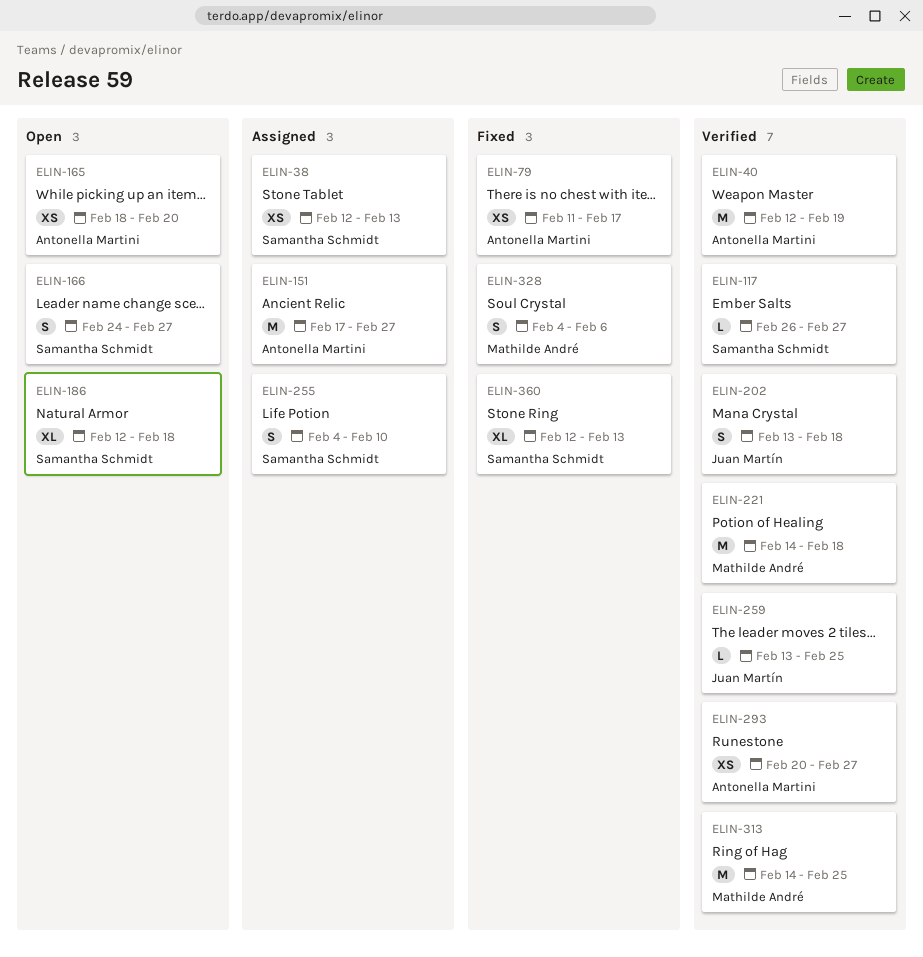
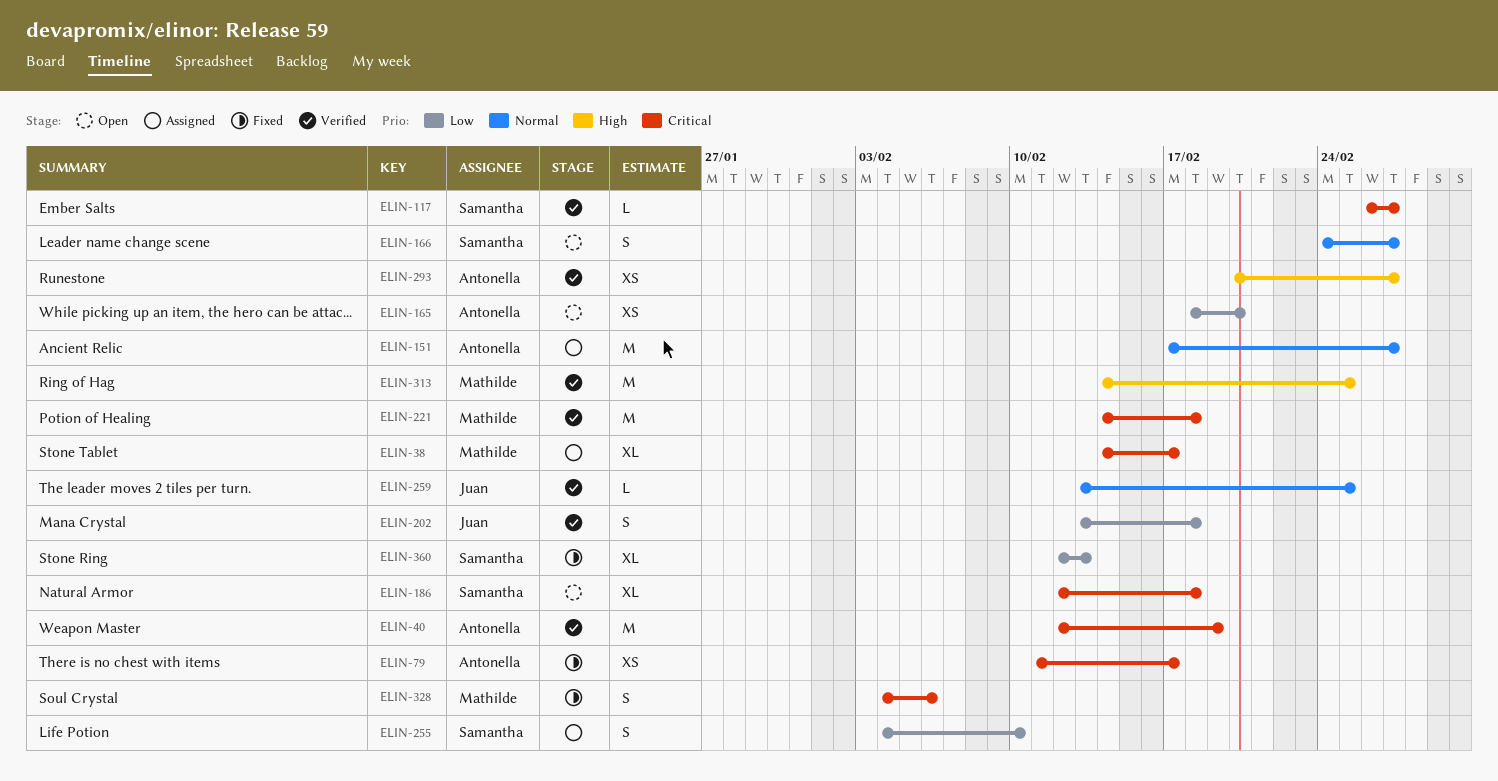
ELIN-38, owner: Samantha Schmidt -> Mathilde André
ELIN-38, estimate: XS -> XL
ELIN-38, start: Feb 12 -> Feb 14
ELIN-38, due: Feb 13 -> Feb 17

